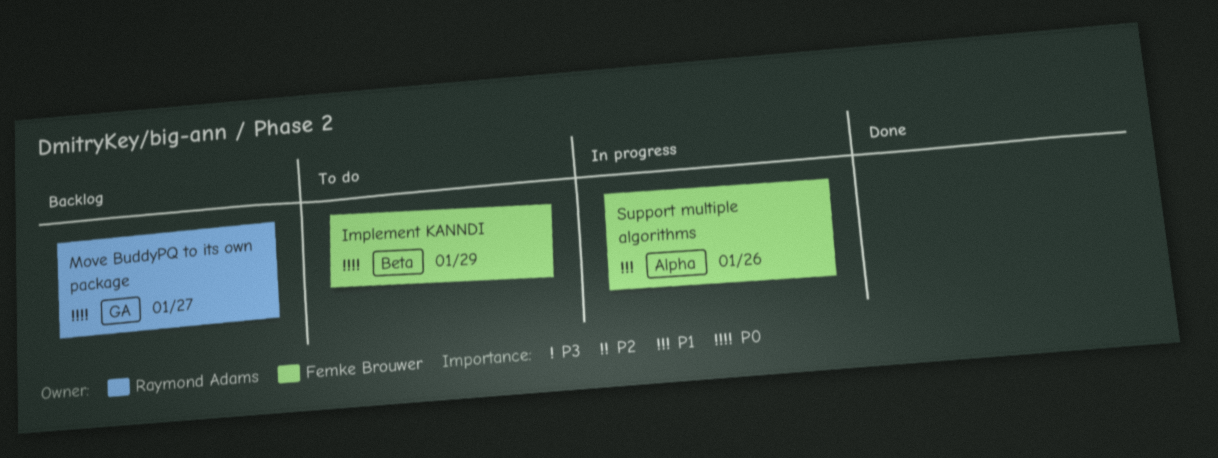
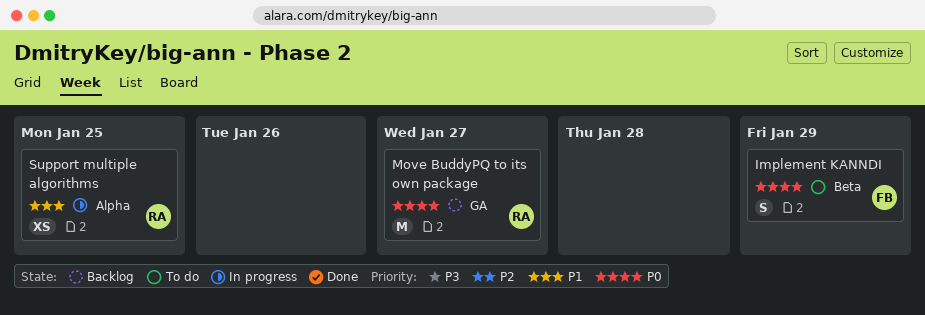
Support multiple algorithms, owner: Femke Brouwer -> Raymond Adams
Support multiple algorithms, due: Jan 26 -> Jan 25

